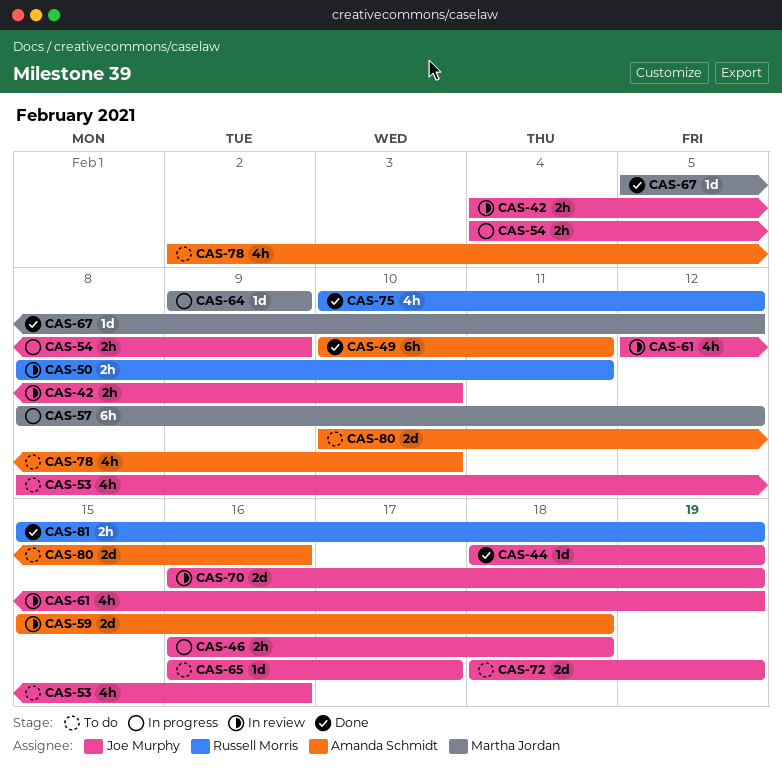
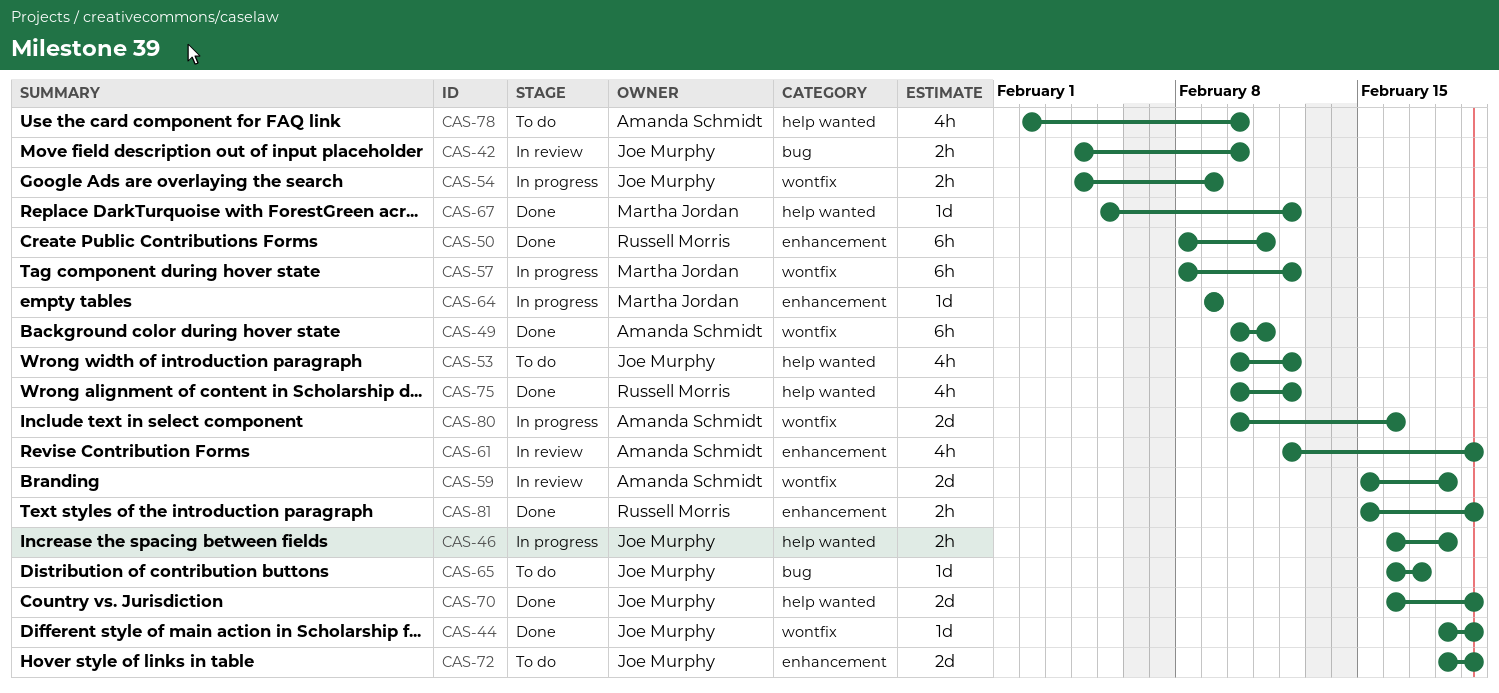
CAS-50, status: In review -> Done
CAS-50, estimate: 2h -> 6h
CAS-53, start: Feb 8 -> Feb 10
CAS-53, due: Feb 16 -> Feb 12
CAS-61, owner: Joe Murphy -> Amanda Schmidt
CAS-70, status: In review -> Done
CAS-80, status: To do -> In progress

